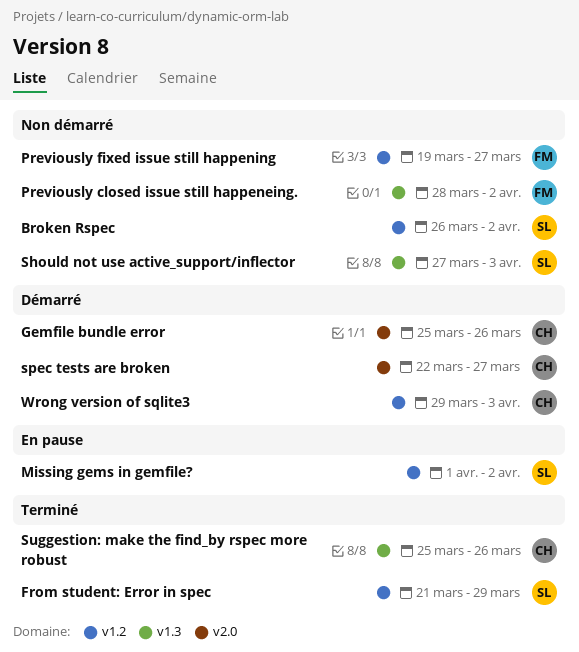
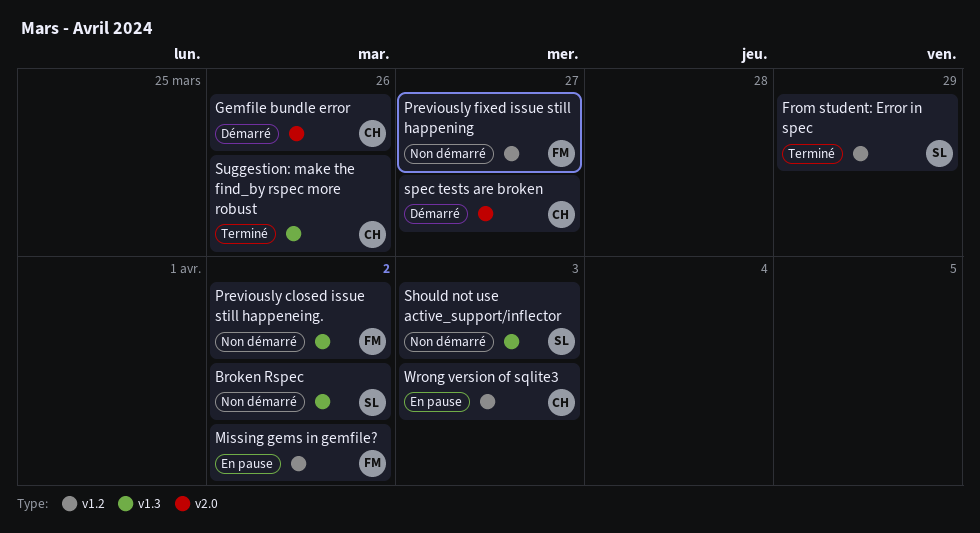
Broken Rspec, label: v1.2 -> v1.3
Missing gems in gemfile?, owner: SL -> FM
Wrong version of sqlite3, status: Démarré -> En pause

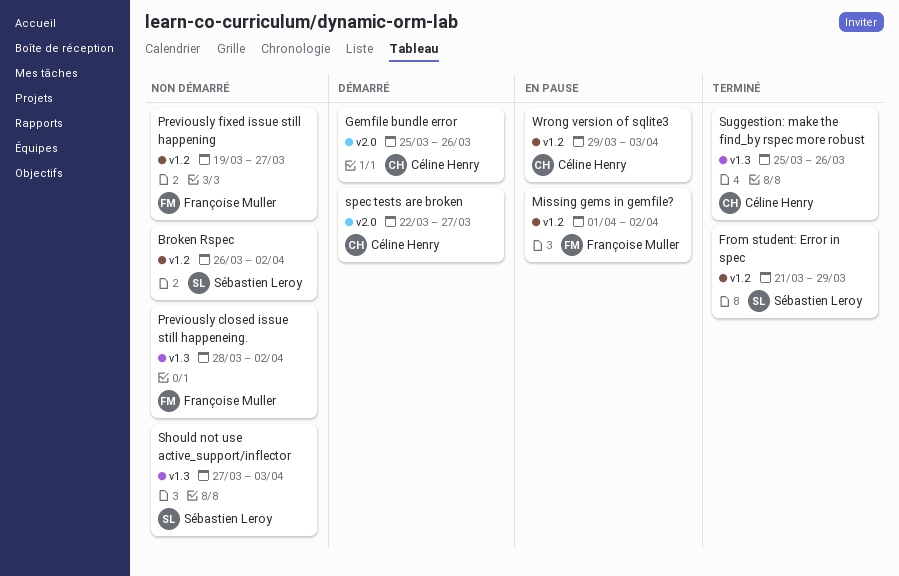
Broken Rspec, label: v1.3 -> v1.2

